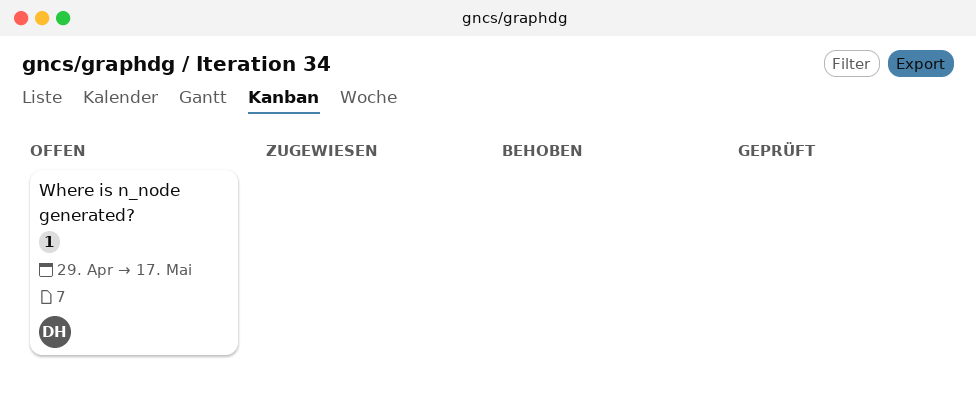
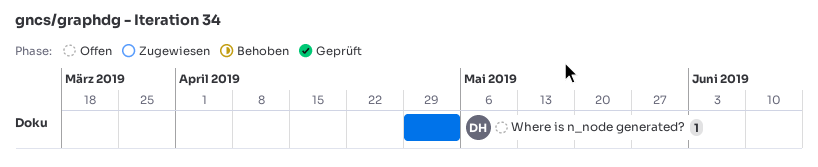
Where is n_node generated?, due: May 17 -> May 3

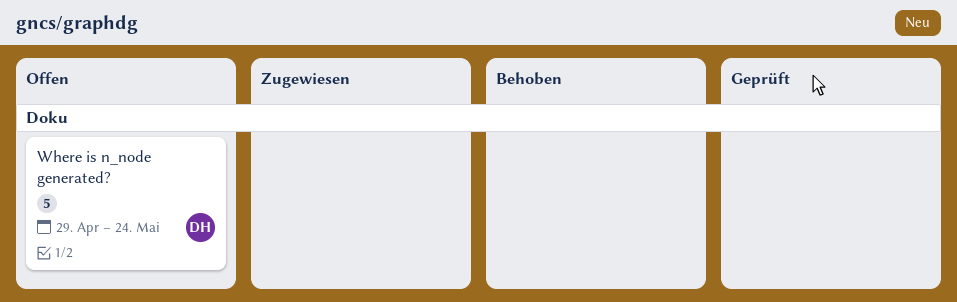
Where is n_node generated?, estimate: 1 -> 5
Where is n_node generated?, due: May 3 -> May 24

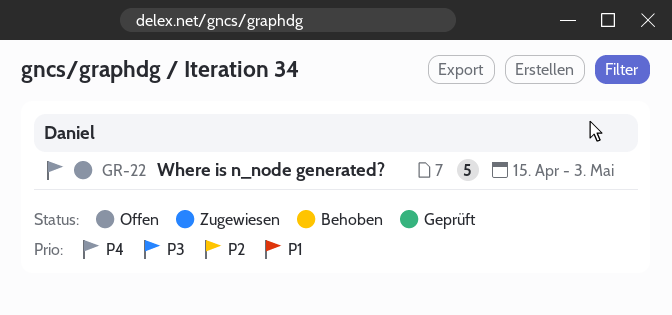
Where is n_node generated?, start: Apr 29 -> Apr 15
Where is n_node generated?, due: May 24 -> May 3

